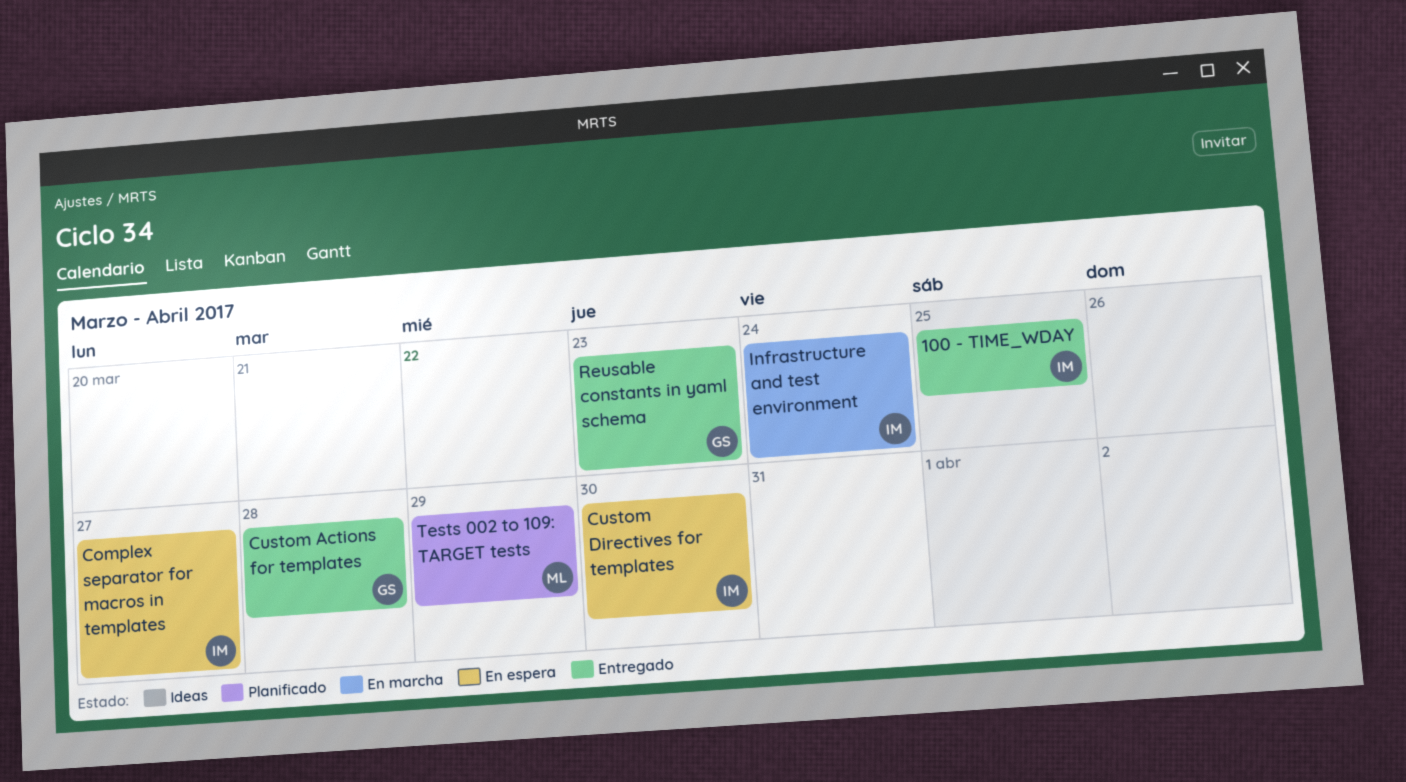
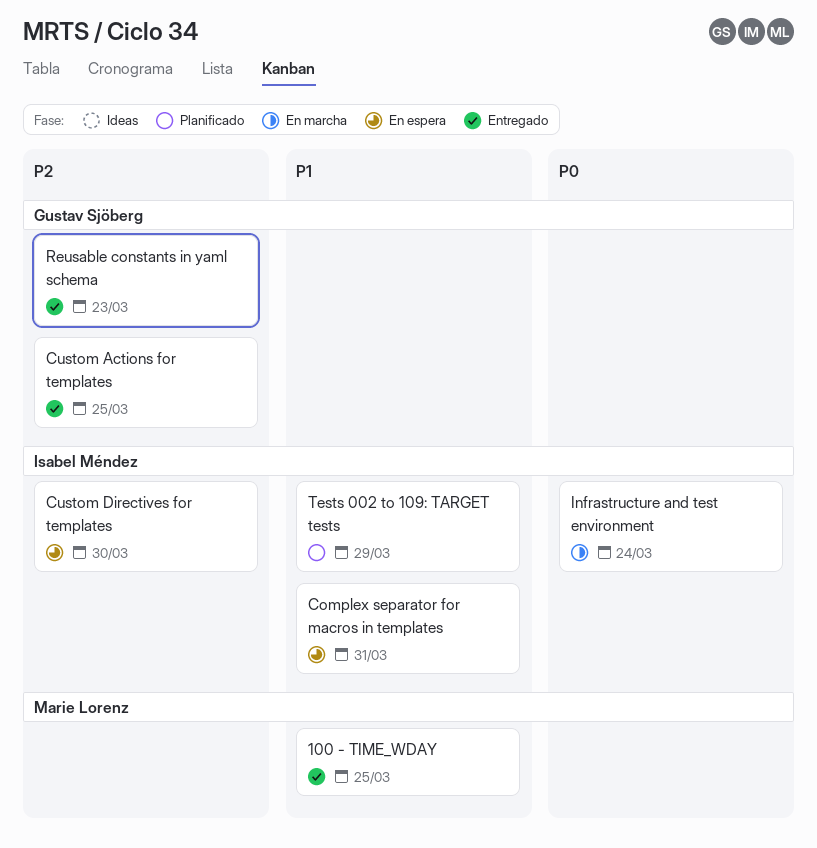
100 - TIME_WDAY, owner: Isabel Méndez -> Marie Lorenz
Complex separator for macros in templates, due: Mar 27 -> Mar 31
Custom Actions for templates, due: Mar 28 -> Mar 25
Tests 002 to 109: TARGET tests, owner: Marie Lorenz -> Isabel Méndez

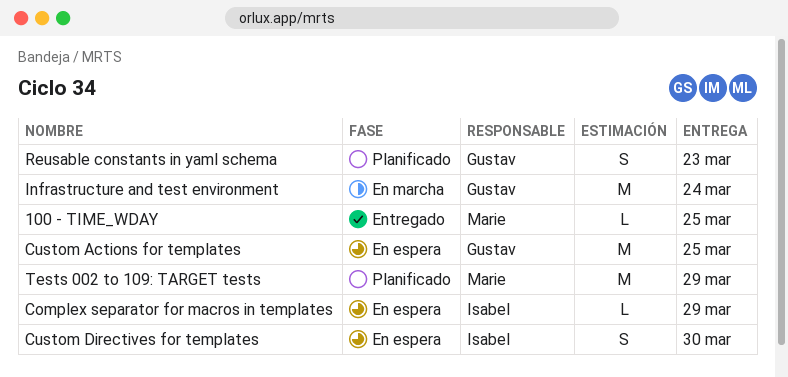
Complex separator for macros in templates, due: Mar 31 -> Mar 29
Custom Actions for templates, status: Entregado -> En espera
Infrastructure and test environment, owner: Isabel Méndez -> Gustav Sjöberg
Reusable constants in yaml schema, status: Entregado -> Planificado
Tests 002 to 109: TARGET tests, owner: Isabel Méndez -> Marie Lorenz

